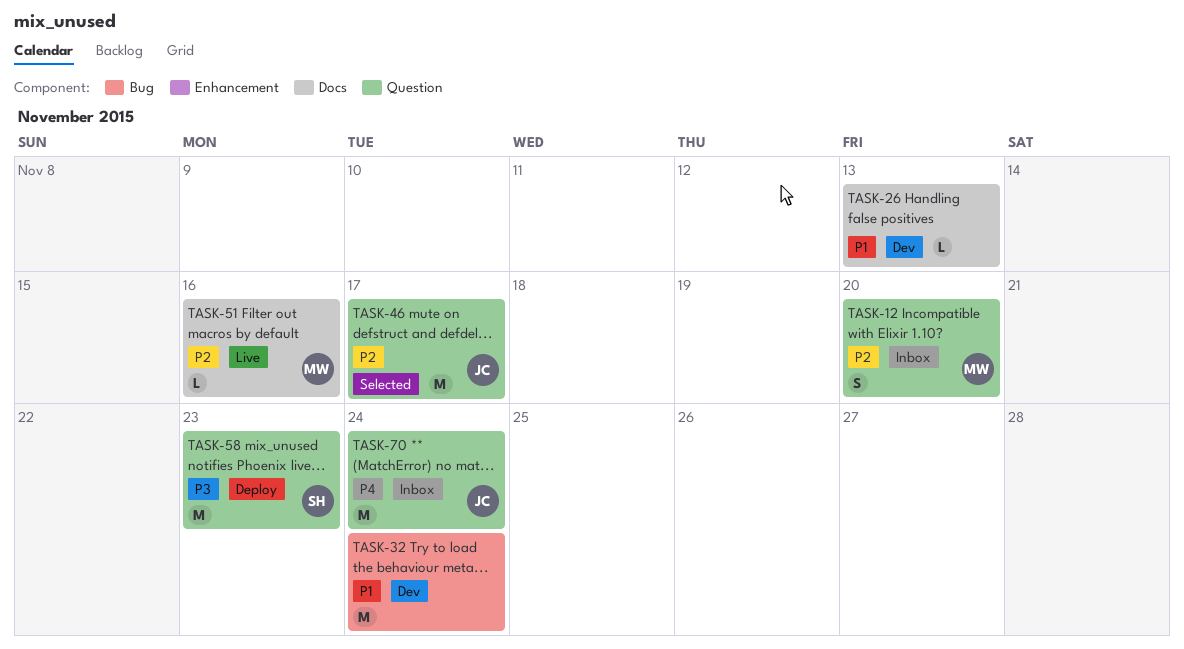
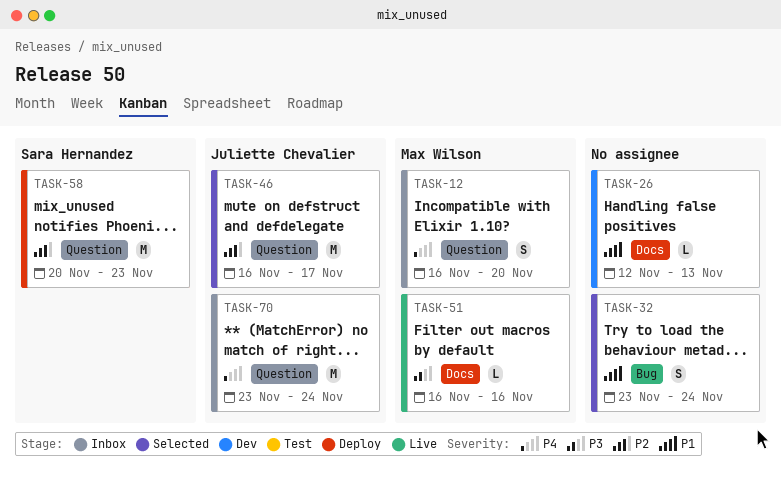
TASK-12, priority: P2 -> P4
TASK-32, status: Dev -> Selected
TASK-32, estimate: M -> S
TASK-51, priority: P2 -> P3
TASK-58, priority: P3 -> P2

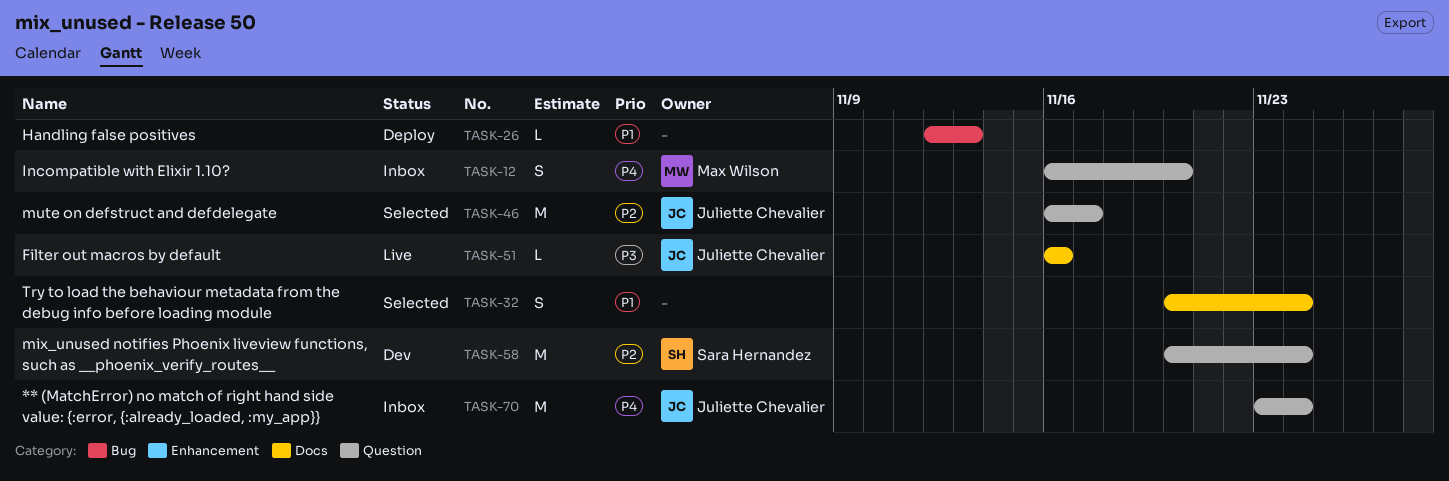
TASK-26, status: Dev -> Deploy
TASK-26, label: Docs -> Bug
TASK-32, label: Bug -> Docs
TASK-32, start: Nov 23 -> Nov 20
TASK-51, owner: Max Wilson -> Juliette Chevalier
TASK-58, status: Deploy -> Dev
TASK-58, due: Nov 23 -> Nov 24

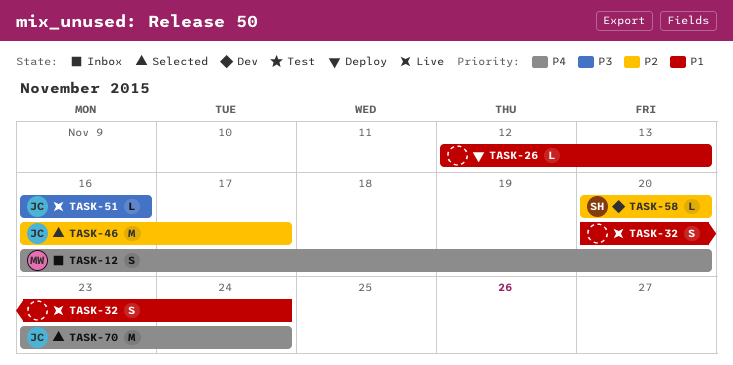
TASK-32, status: Selected -> Live
TASK-58, estimate: M -> L
TASK-58, due: Nov 24 -> Nov 20
TASK-70, status: Inbox -> Selected

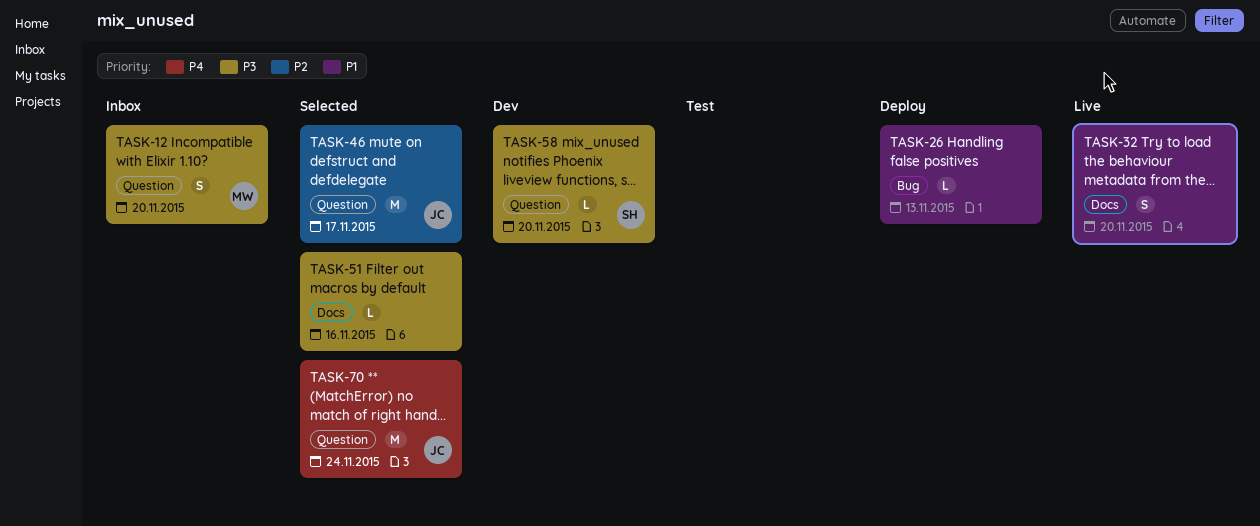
TASK-12, priority: P4 -> P3
TASK-32, due: Nov 24 -> Nov 20
TASK-51, status: Live -> Selected
TASK-51, owner: JC -> none
TASK-58, priority: P2 -> P3

